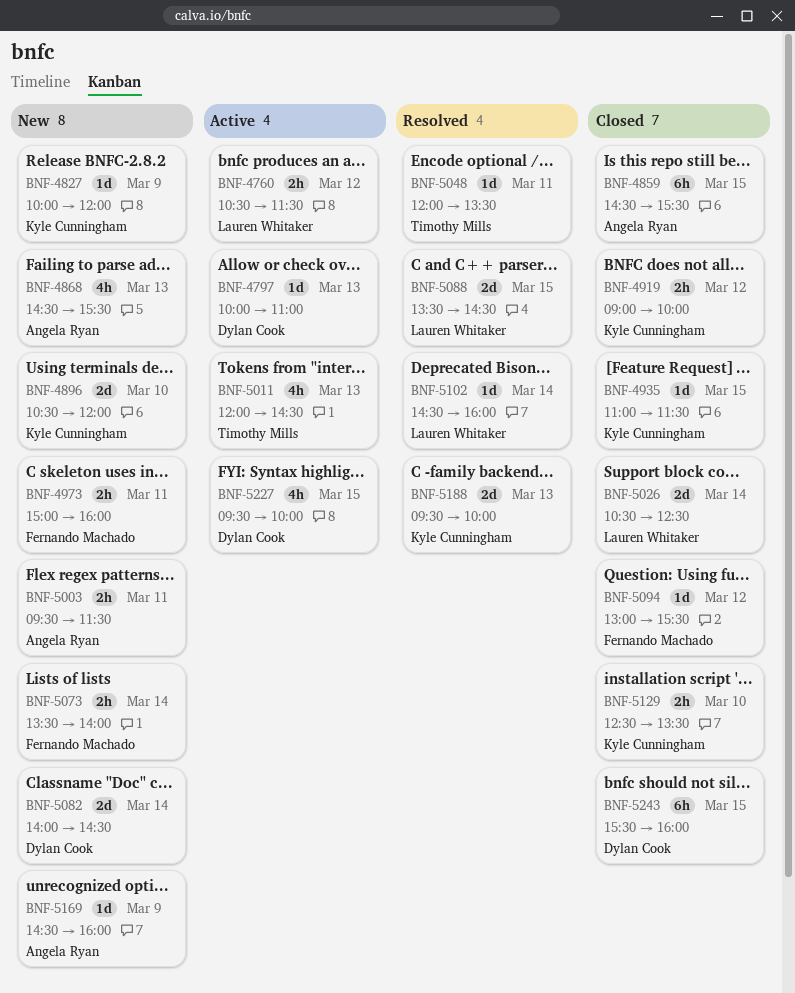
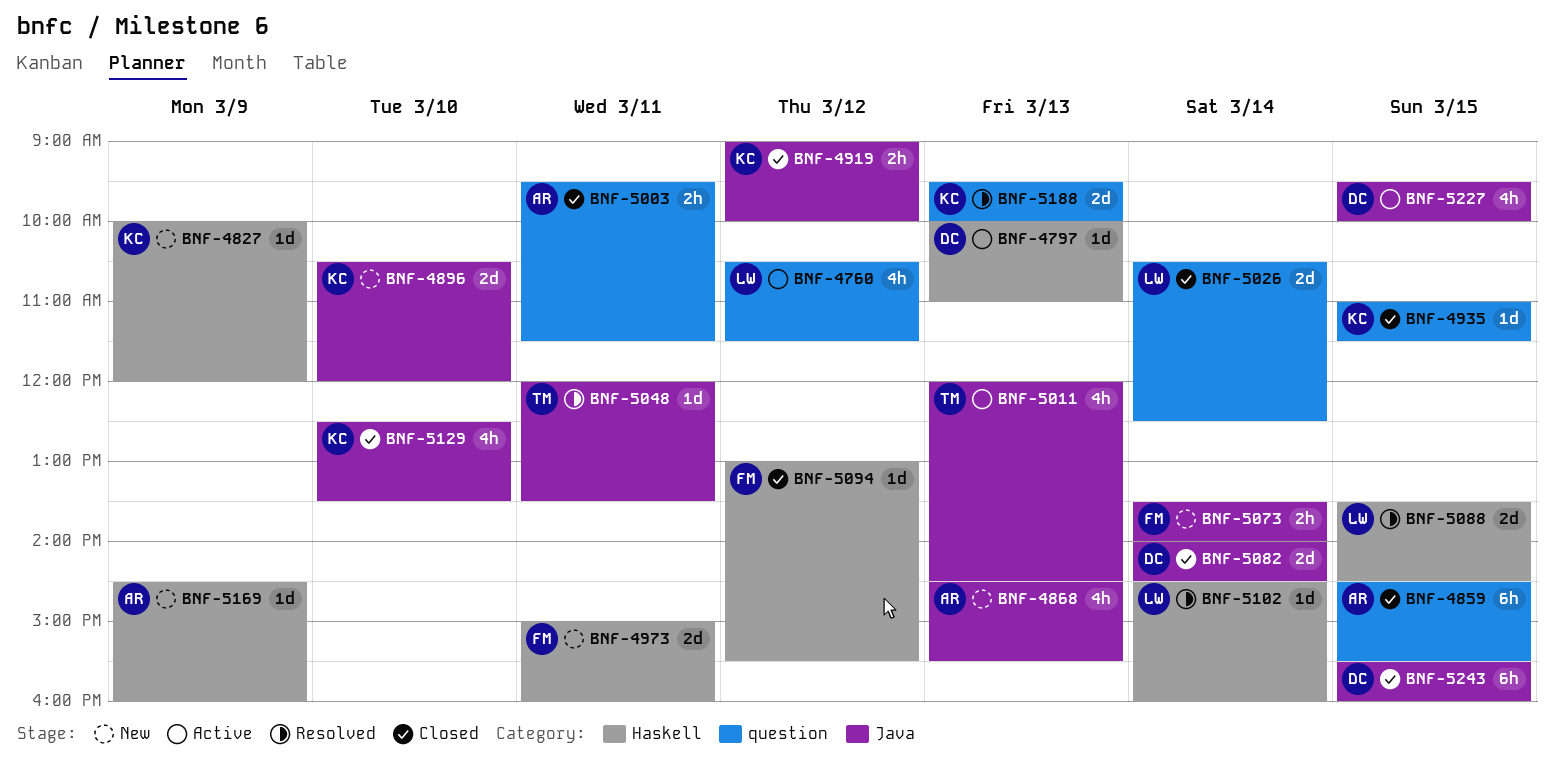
BNF-4760, estimate: 2h -> 4h
BNF-4973, estimate: 2h -> 2d
BNF-5003, status: New -> Closed
BNF-5082, status: New -> Closed
BNF-5129, estimate: 2h -> 4h

